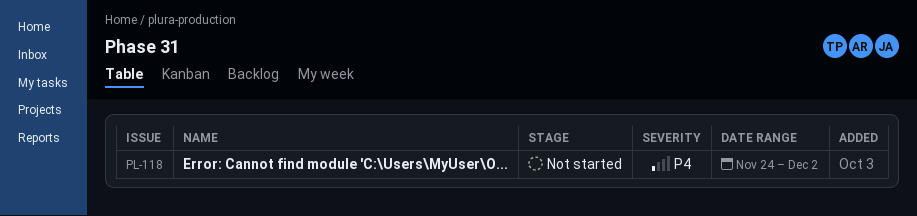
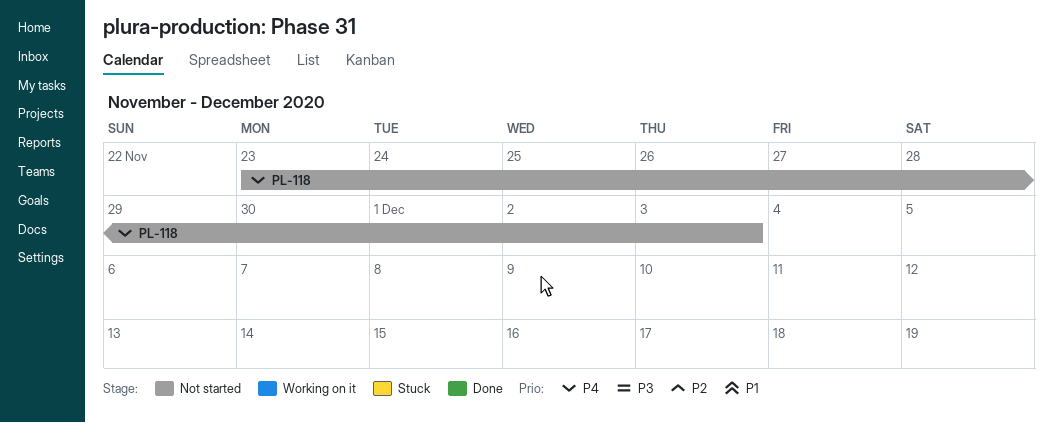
PL-118, start: Nov 24 -> Nov 23
PL-118, due: Dec 2 -> Dec 3

